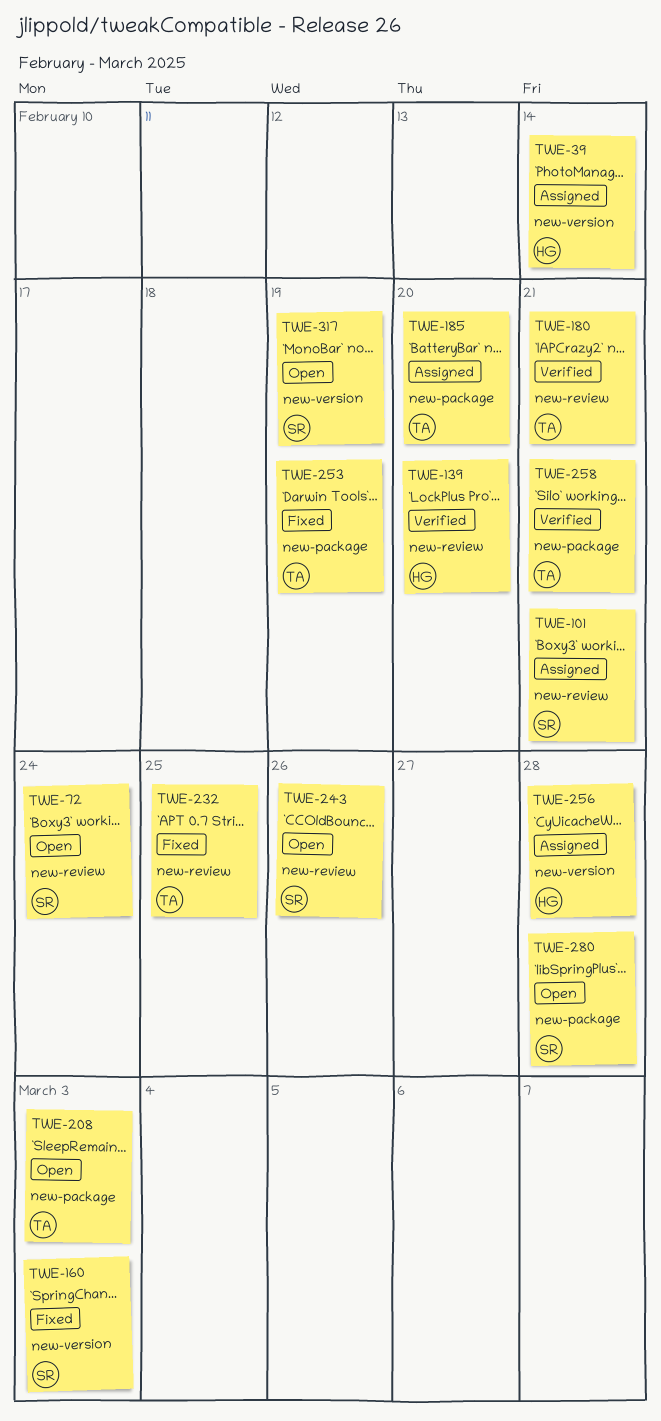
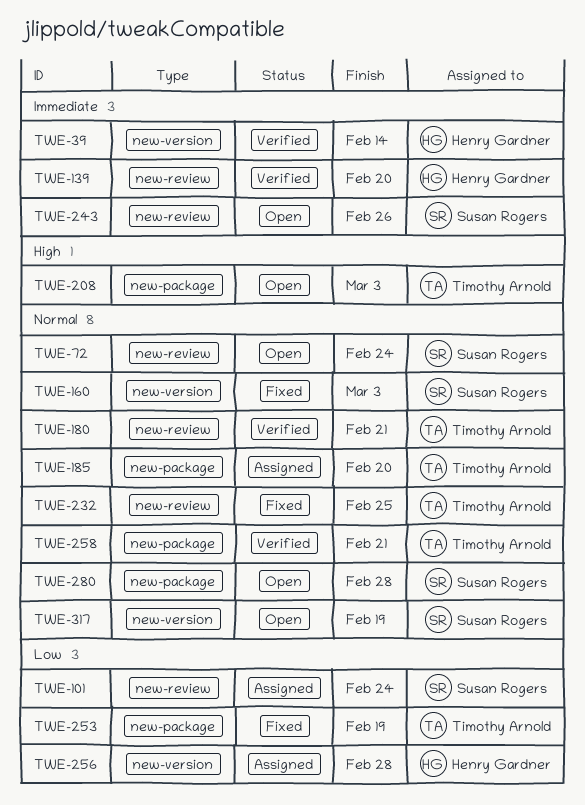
TWE-39, status: Assigned -> Verified
TWE-101, due: Feb 21 -> Feb 24

